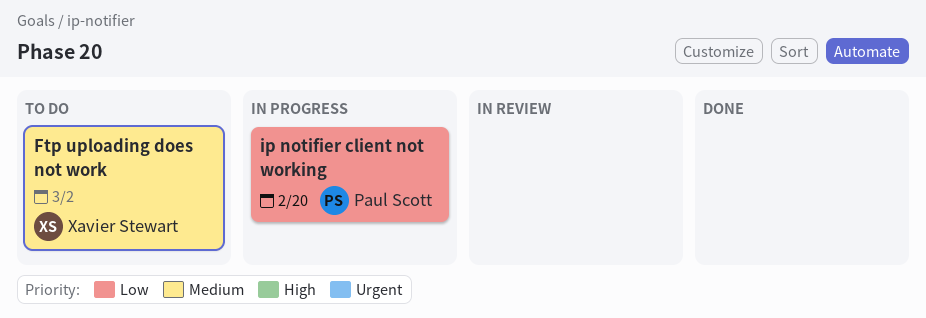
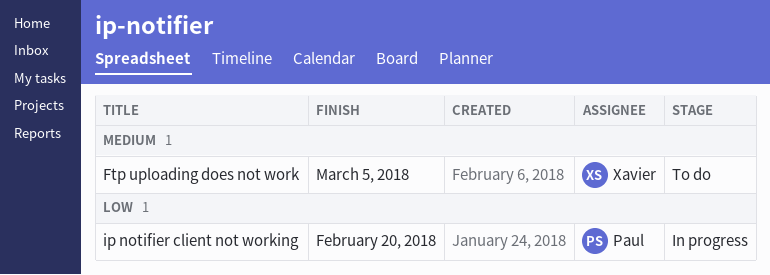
Ftp uploading does not work, due: Mar 2 -> Mar 5

